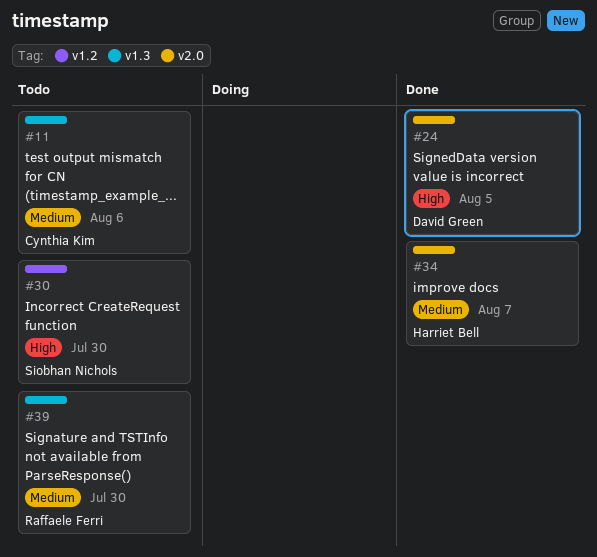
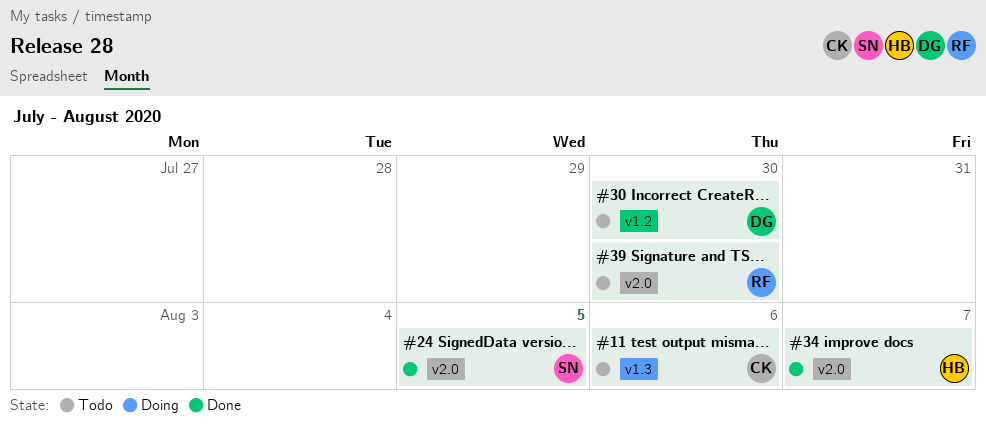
#24, owner: David Green -> Siobhan Nichols
#30, owner: Siobhan Nichols -> David Green
#39, label: v1.3 -> v2.0

